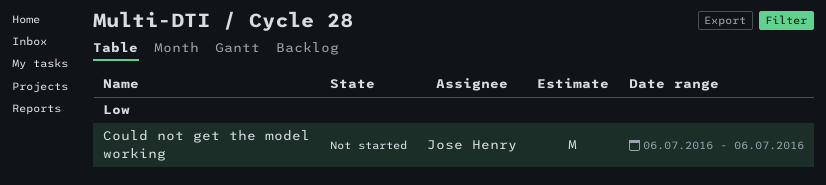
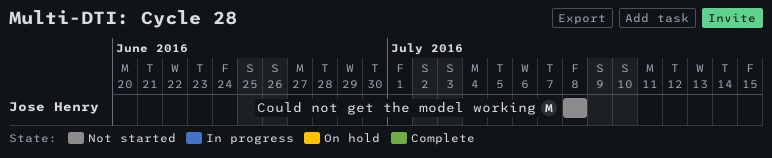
Could not get the model working, start: Jul 6 -> Jul 8
Could not get the model working, due: Jul 6 -> Jul 8

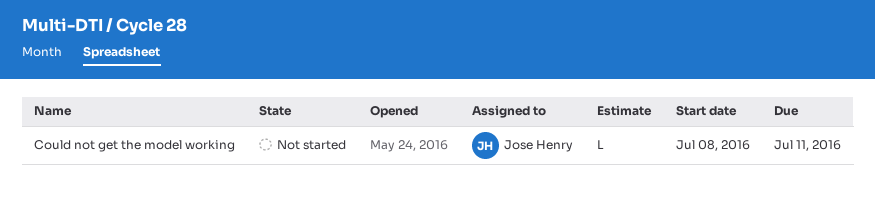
Could not get the model working, estimate: M -> L
Could not get the model working, due: Jul 8 -> Jul 11

